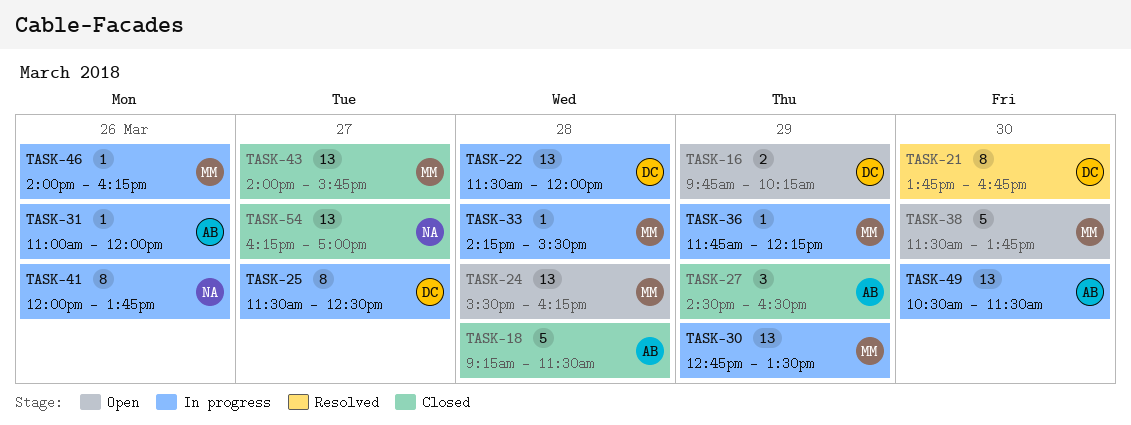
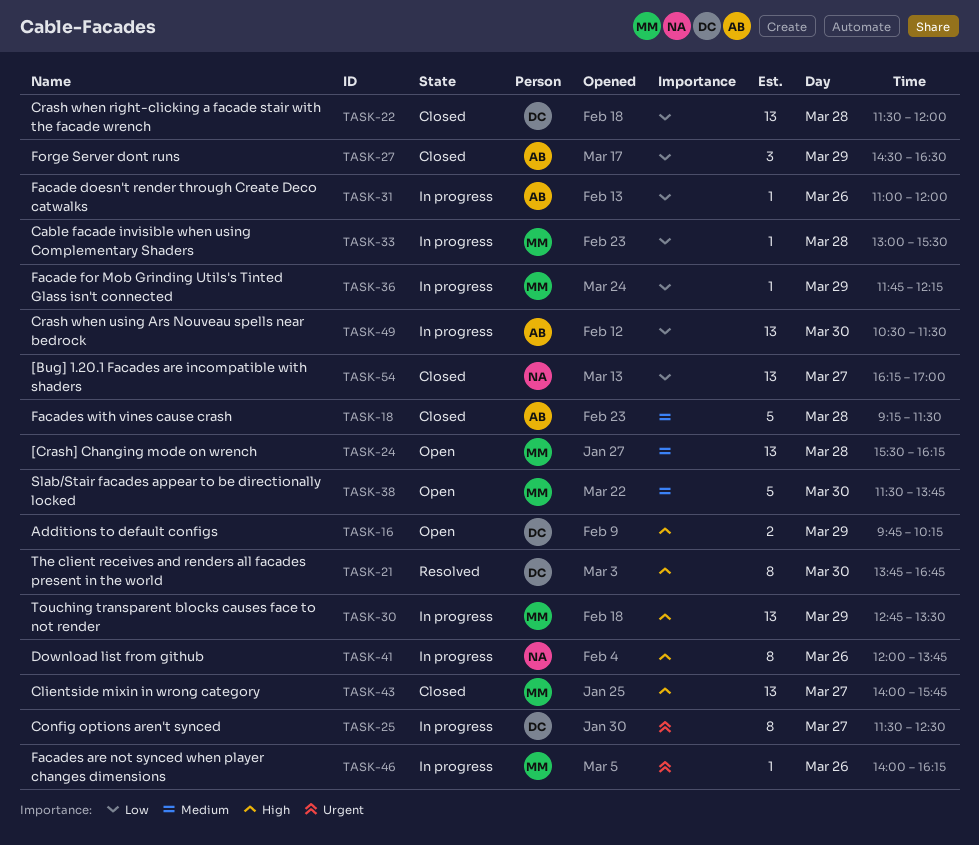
TASK-22, status: In progress -> Closed
TASK-33, begins: 14:15 -> 13:00

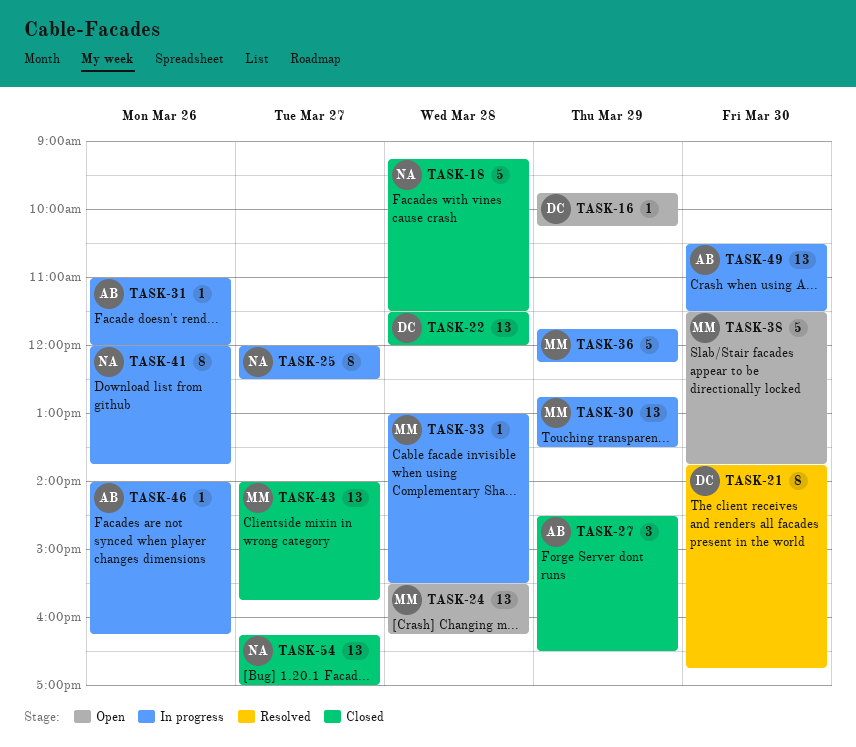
TASK-16, estimate: 2 -> 1
TASK-18, owner: AB -> NA
TASK-25, owner: DC -> NA
TASK-25, begins: 11:30 -> 12:00
TASK-36, estimate: 1 -> 5
TASK-46, owner: MM -> AB

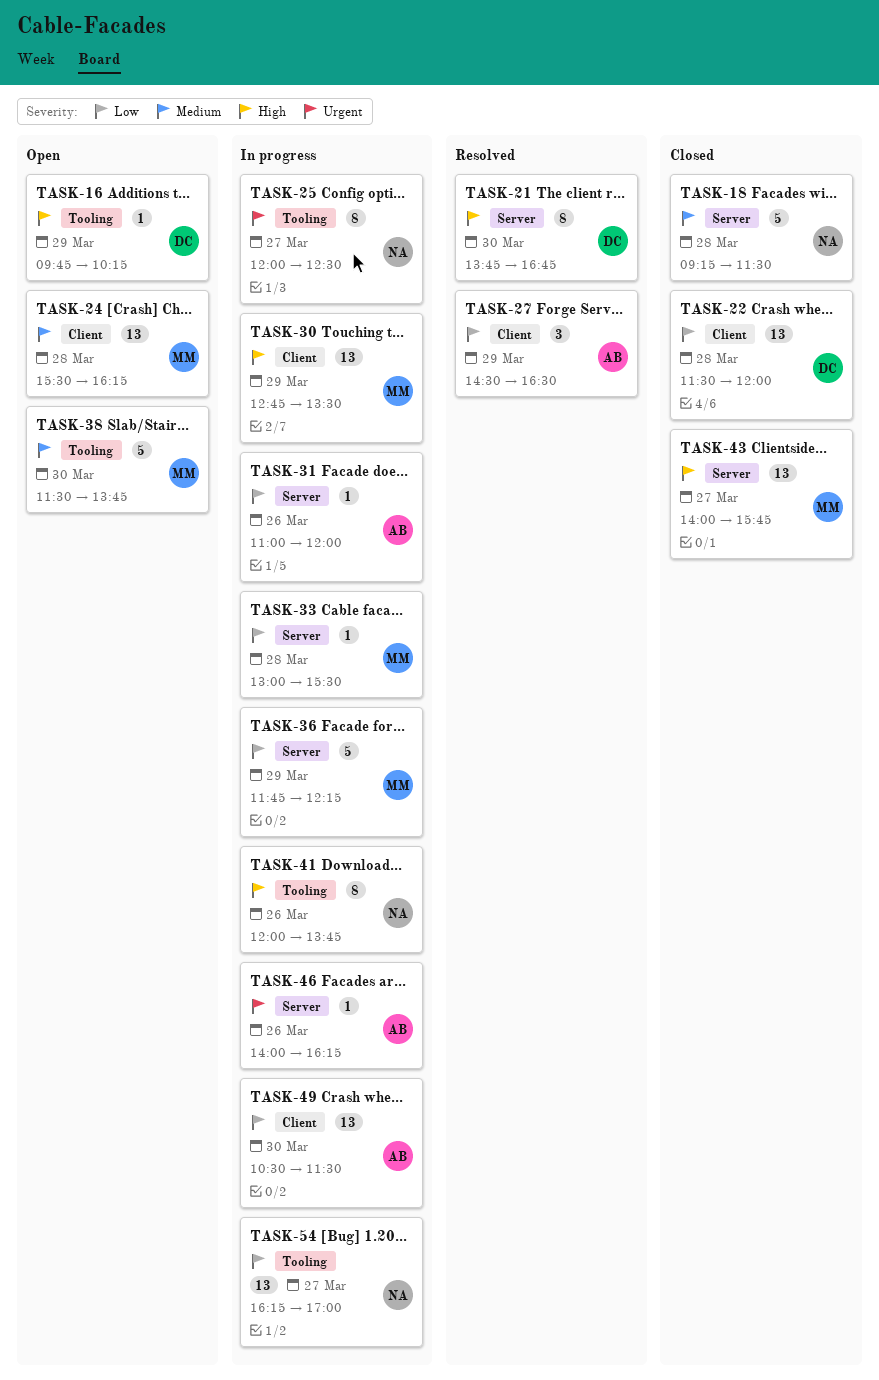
TASK-27, status: Closed -> Resolved
TASK-54, status: Closed -> In progress

